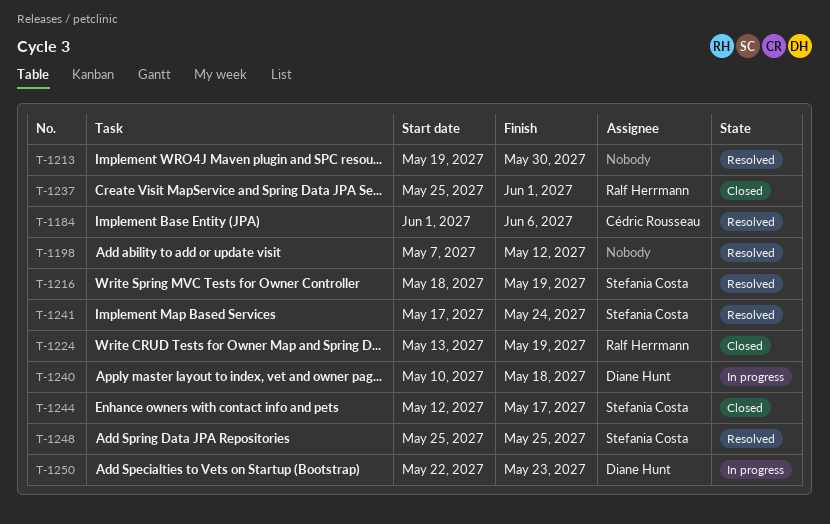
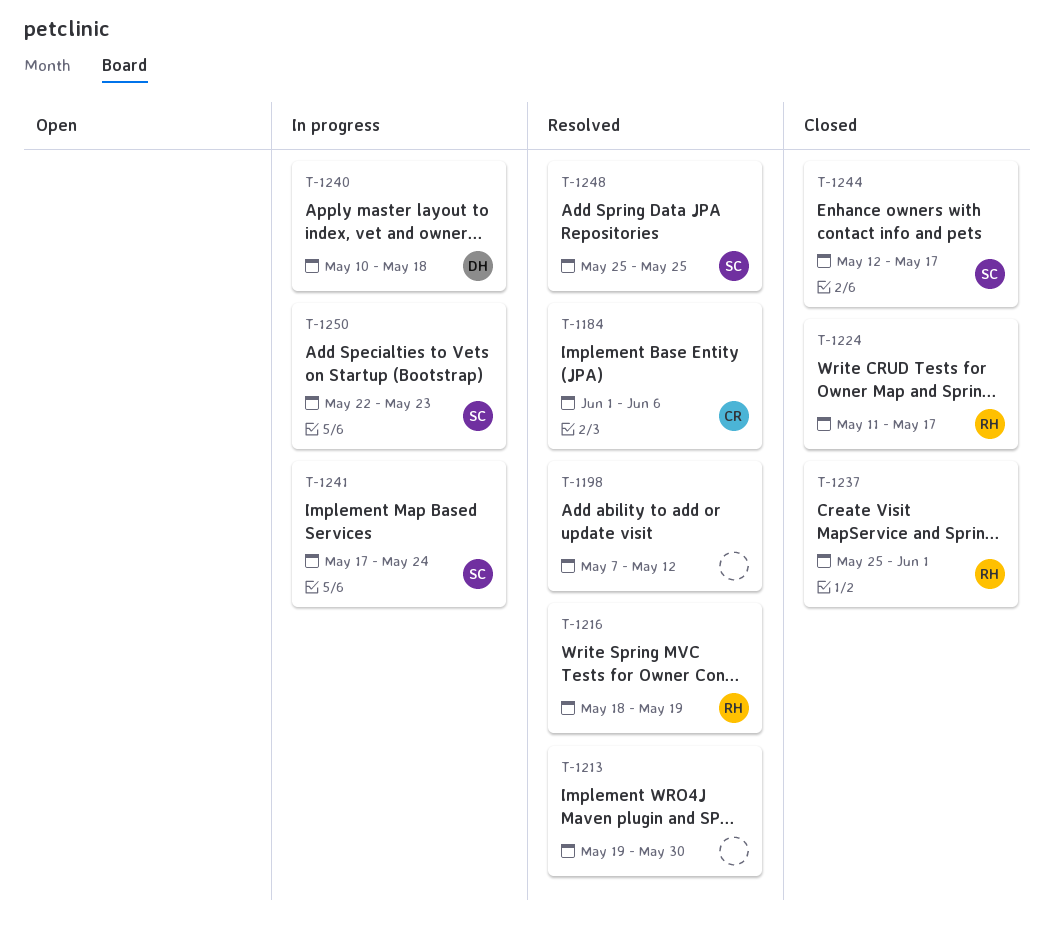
T-1216, owner: Stefania Costa -> Ralf Herrmann
T-1224, start: May 13 -> May 11
T-1224, due: May 19 -> May 17
T-1241, status: Resolved -> In progress
T-1250, owner: Diane Hunt -> Stefania Costa

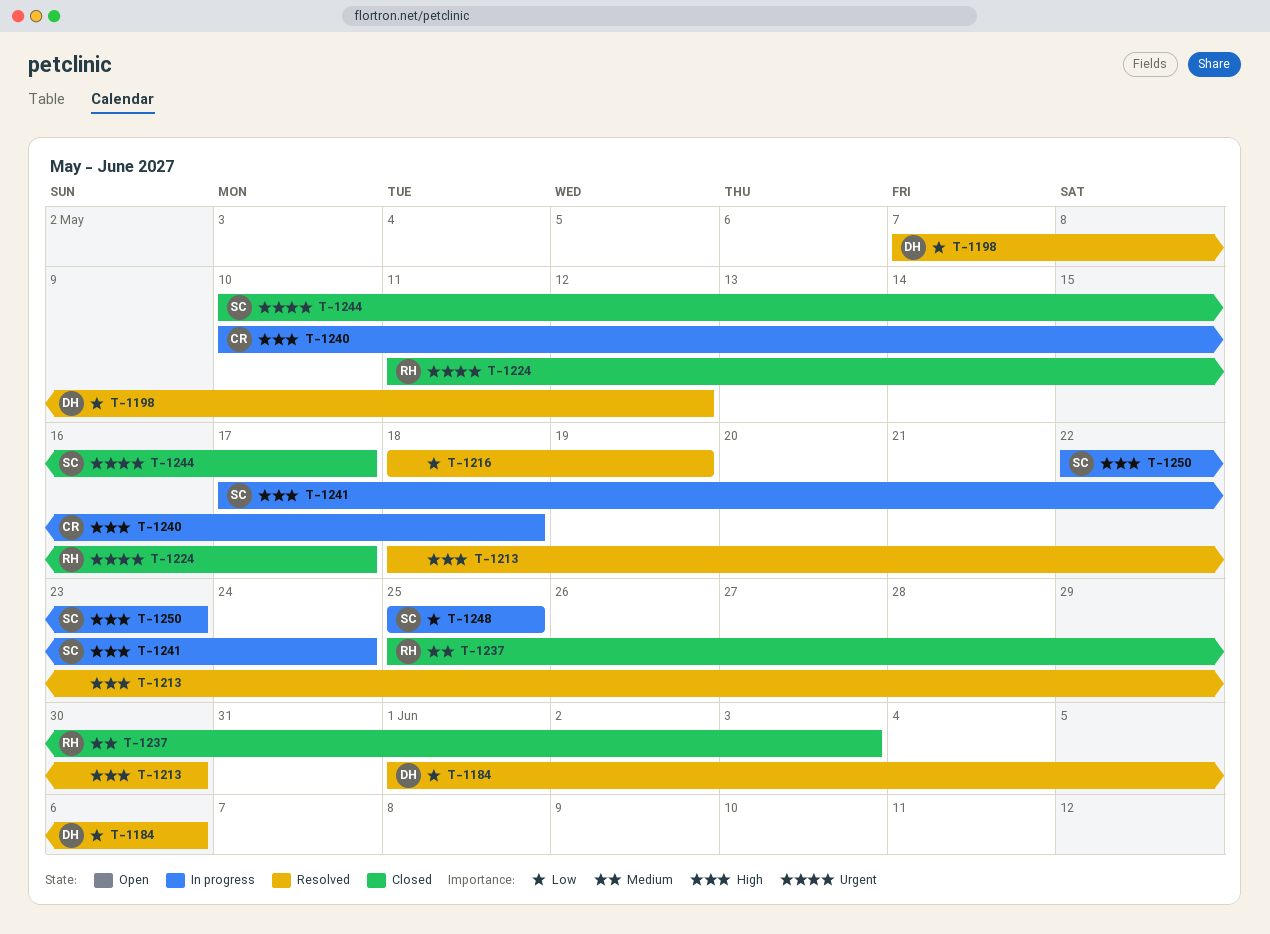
T-1184, owner: CR -> DH
T-1198, owner: none -> DH
T-1213, start: May 19 -> May 18
T-1216, owner: RH -> none
T-1237, due: Jun 1 -> Jun 3
T-1240, owner: DH -> CR
T-1244, start: May 12 -> May 10
T-1248, status: Resolved -> In progress

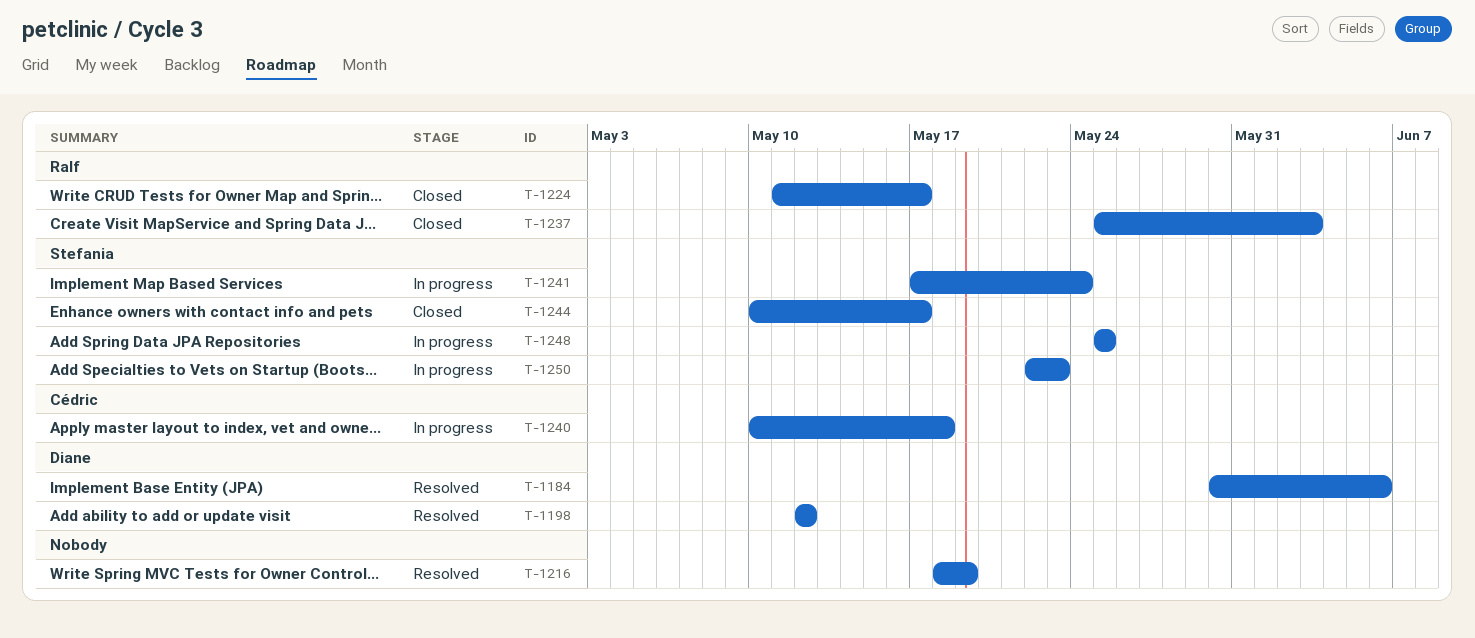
T-1184, start: Jun 1 -> May 30
T-1198, start: May 7 -> May 12
T-1213: present -> none

